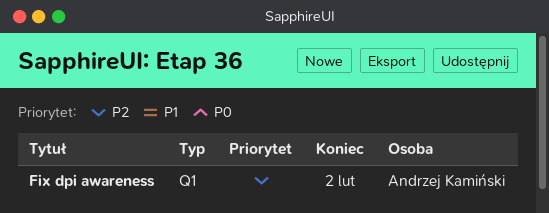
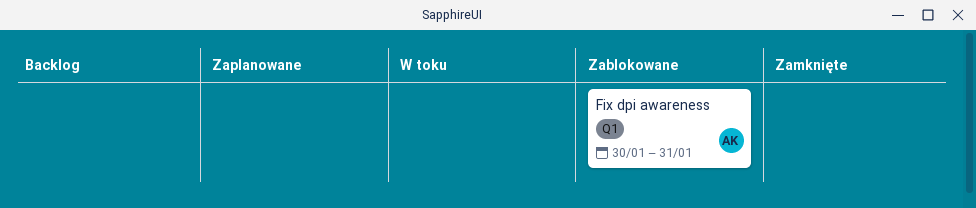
Fix dpi awareness, due: Feb 2 -> Jan 31

